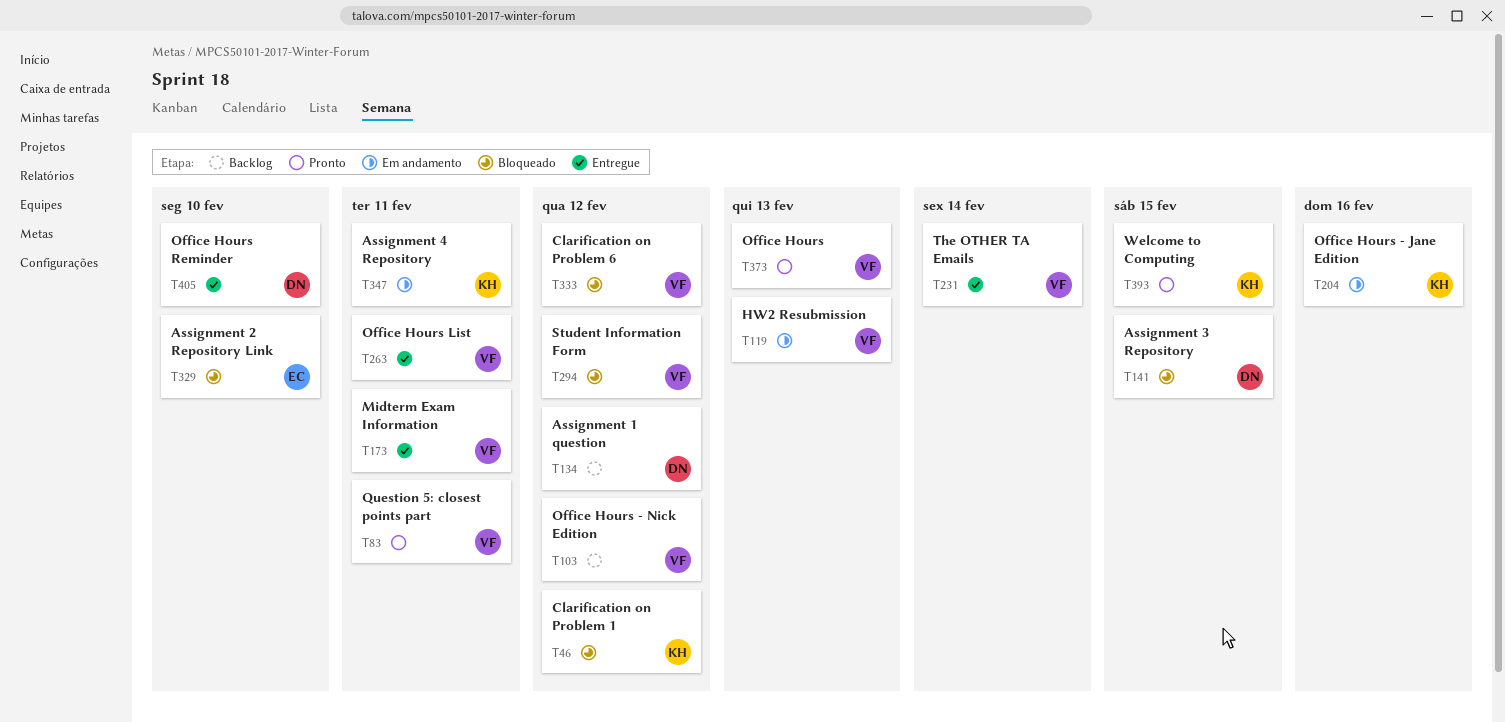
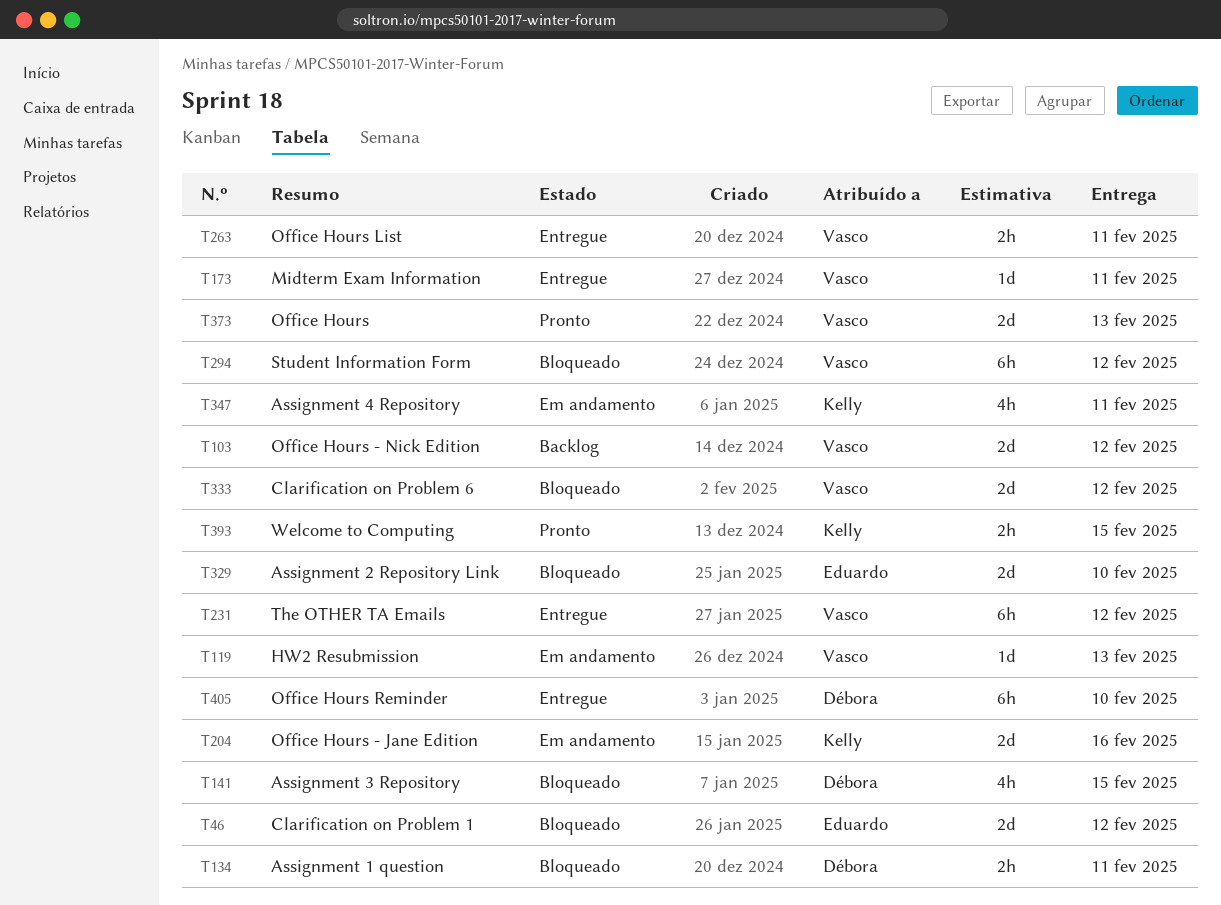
T46, owner: Kelly -> Eduardo
T83: present -> none
T134, status: Backlog -> Bloqueado
T134, due: Feb 12 -> Feb 11
T231, due: Feb 14 -> Feb 12

